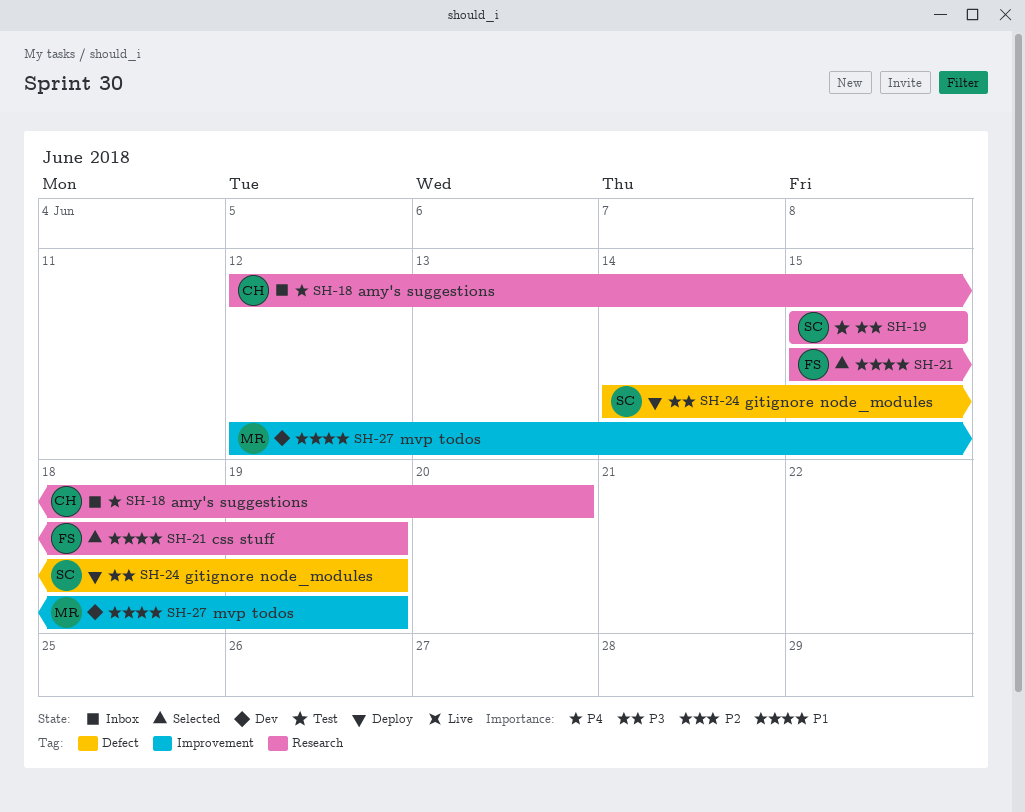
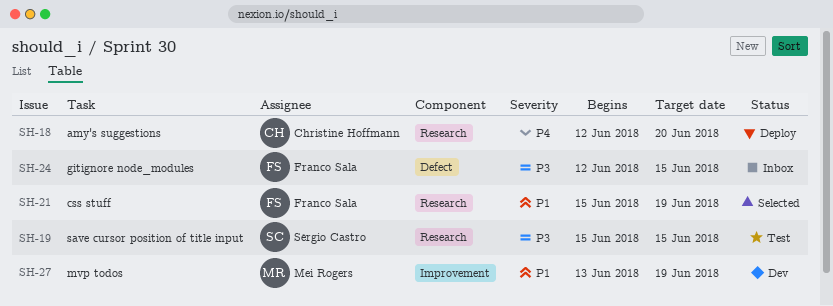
SH-18, status: Inbox -> Deploy
SH-24, status: Deploy -> Inbox
SH-24, owner: Sérgio Castro -> Franco Sala
SH-24, start: Jun 14 -> Jun 12
SH-24, due: Jun 19 -> Jun 15
SH-27, start: Jun 12 -> Jun 13

